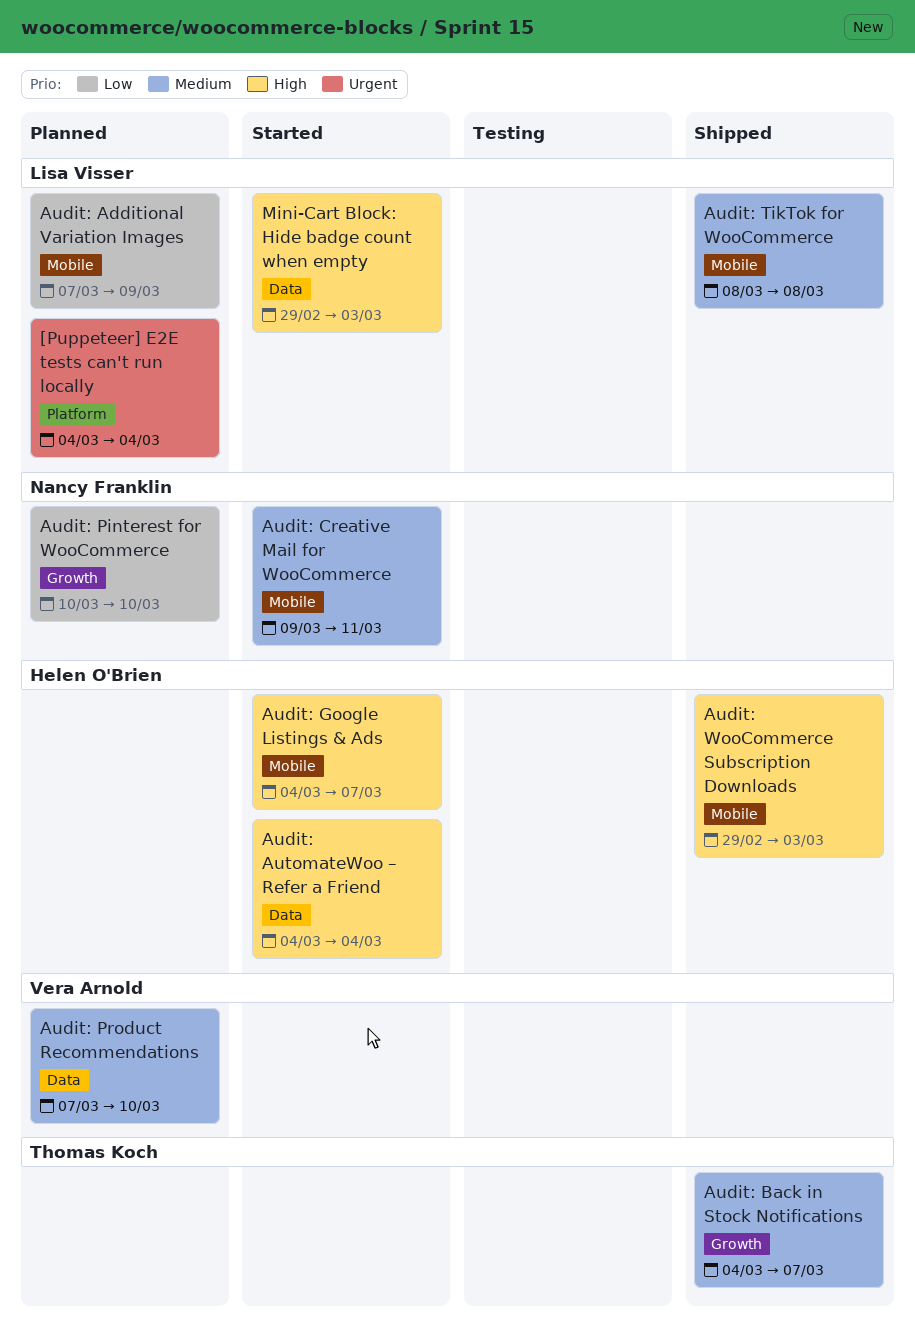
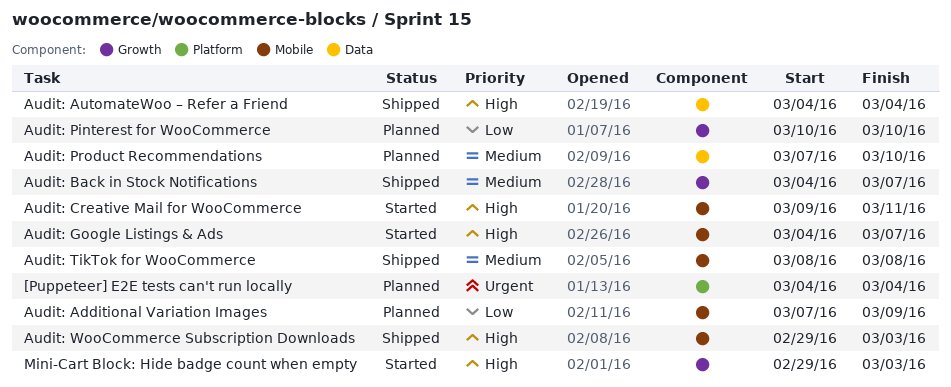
Audit: AutomateWoo – Refer a Friend, status: Started -> Shipped
Audit: Creative Mail for WooCommerce, priority: Medium -> High
Mini-Cart Block: Hide badge count when empty, label: Data -> Growth

